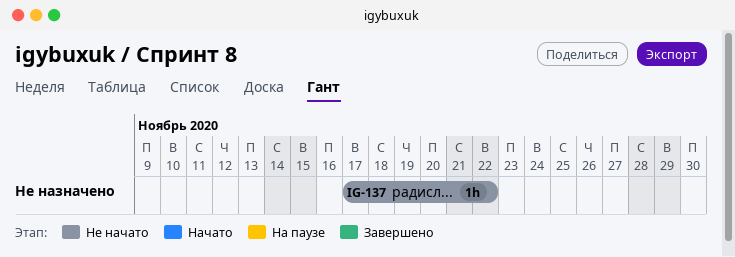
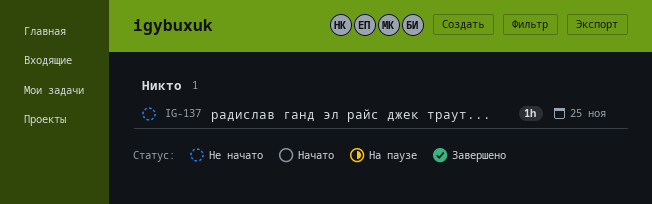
IG-137, due: Nov 22 -> Nov 25

